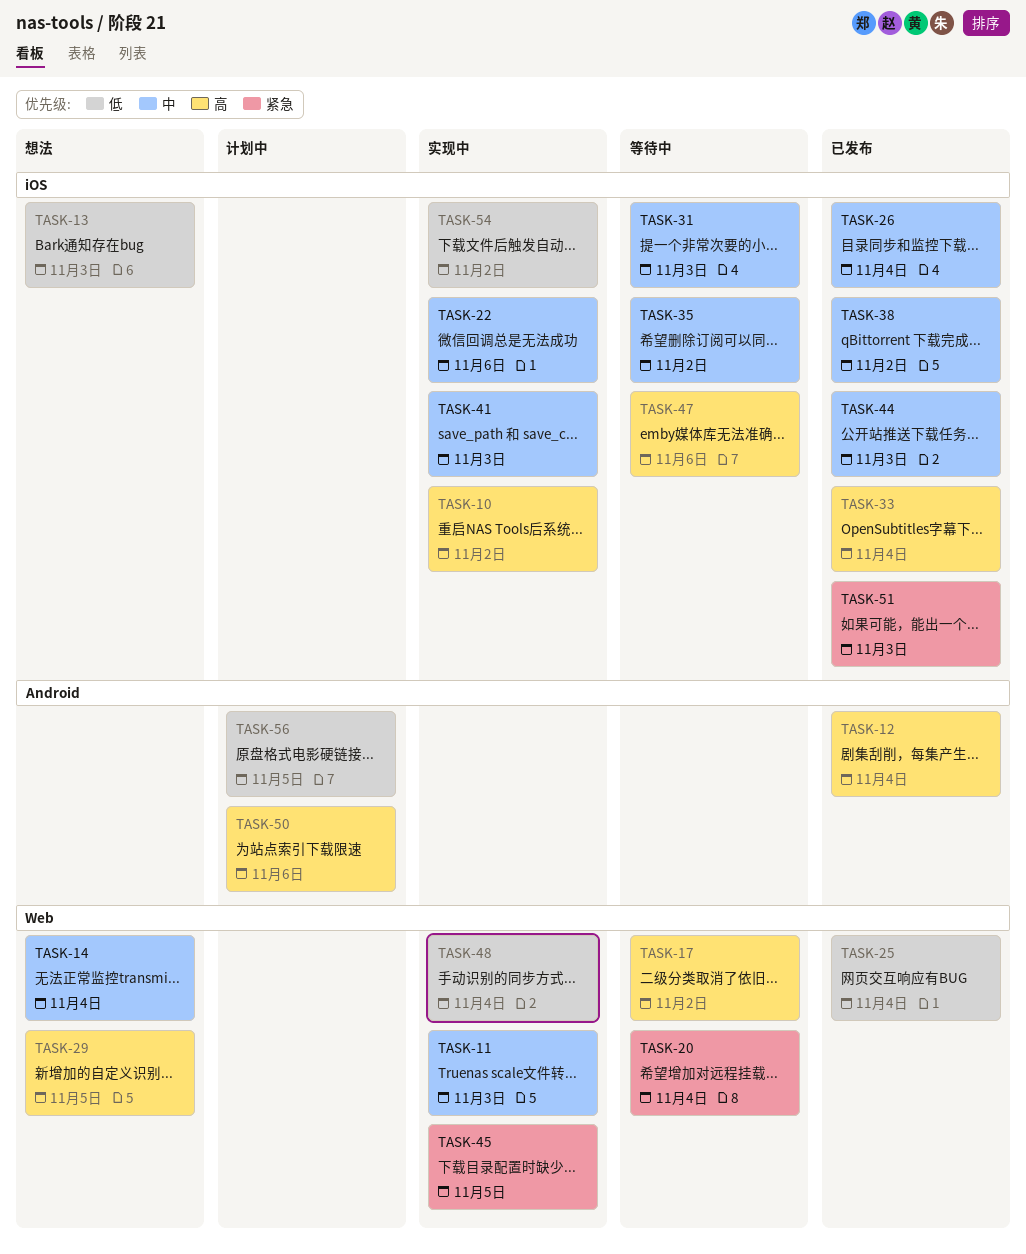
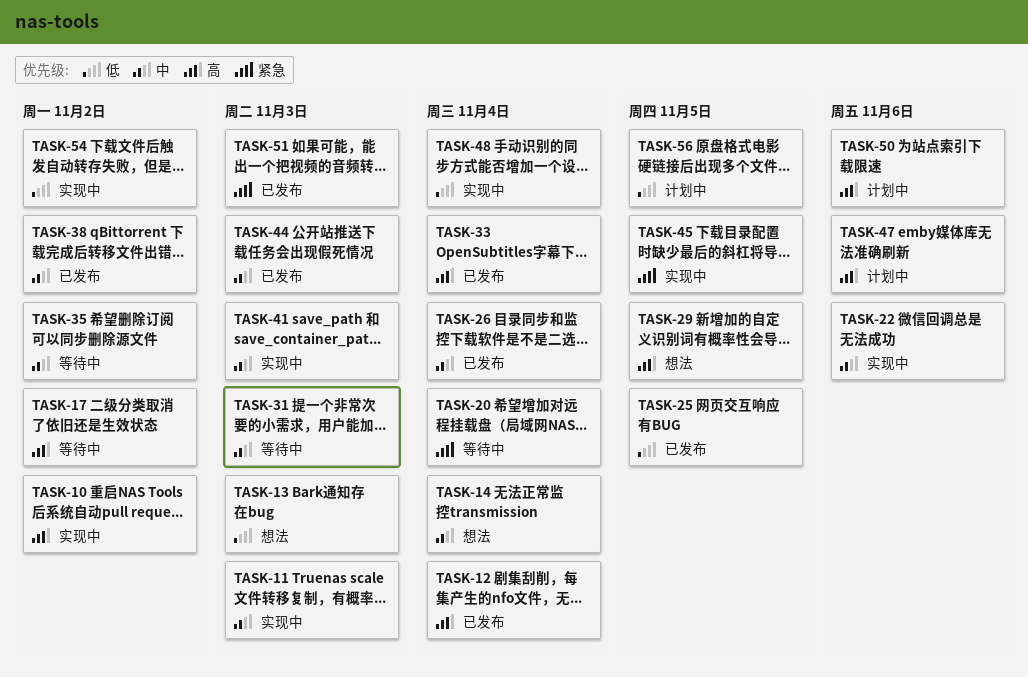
TASK-25, due: Nov 4 -> Nov 5
TASK-47, status: 等待中 -> 计划中

